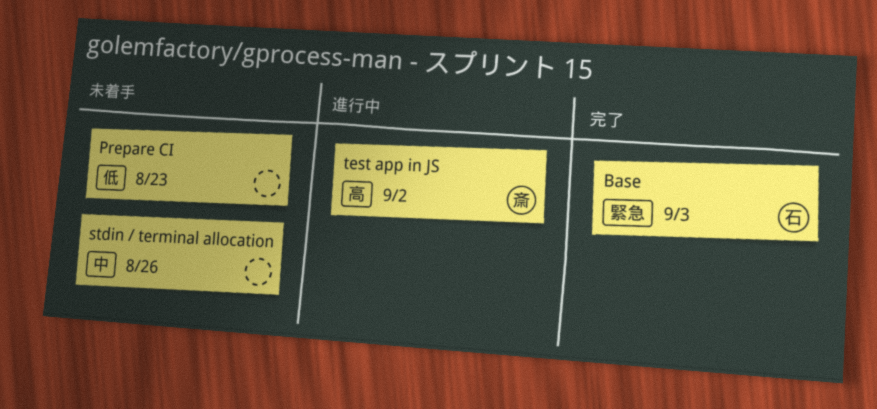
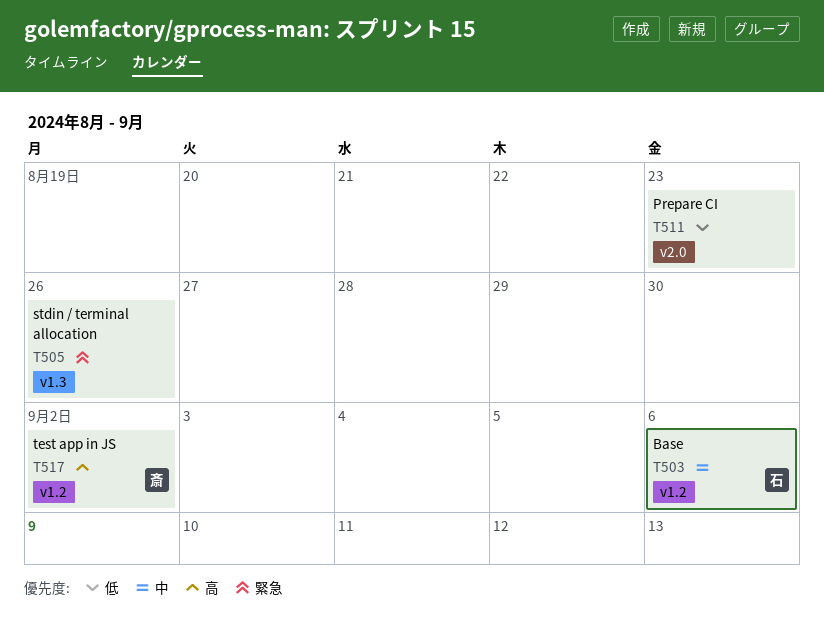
Base, priority: 緊急 -> 中
Base, due: Sep 3 -> Sep 6
stdin / terminal allocation, priority: 中 -> 緊急

